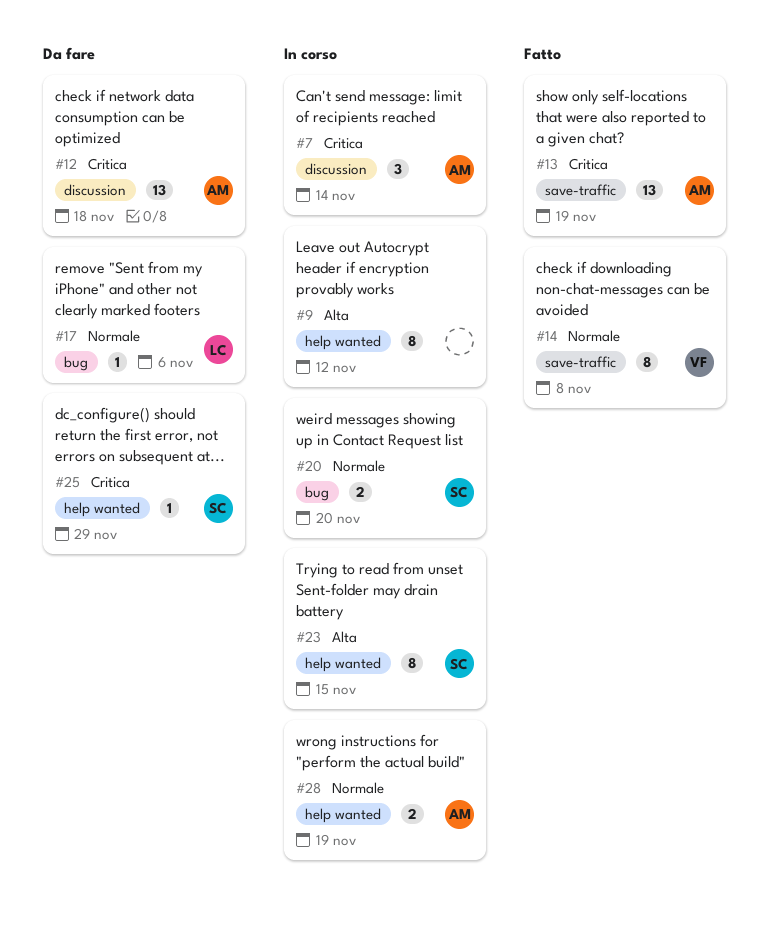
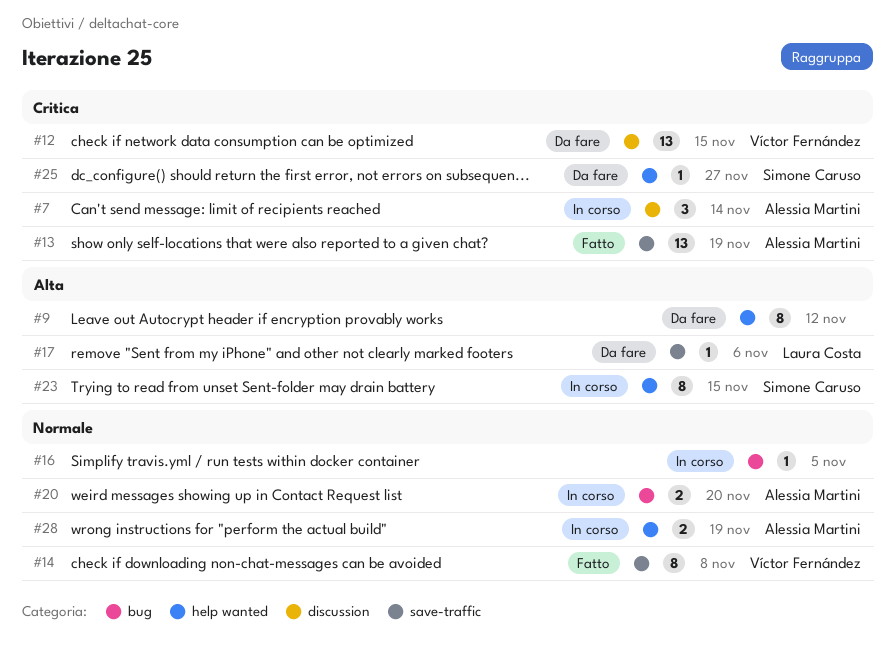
#9, status: In corso -> Da fare
#12, owner: Alessia Martini -> Víctor Fernández
#12, due: Nov 18 -> Nov 15
#16: none -> present
#17, priority: Normale -> Alta
#17, label: bug -> save-traffic
#20, owner: Simone Caruso -> Alessia Martini
#25, due: Nov 29 -> Nov 27

